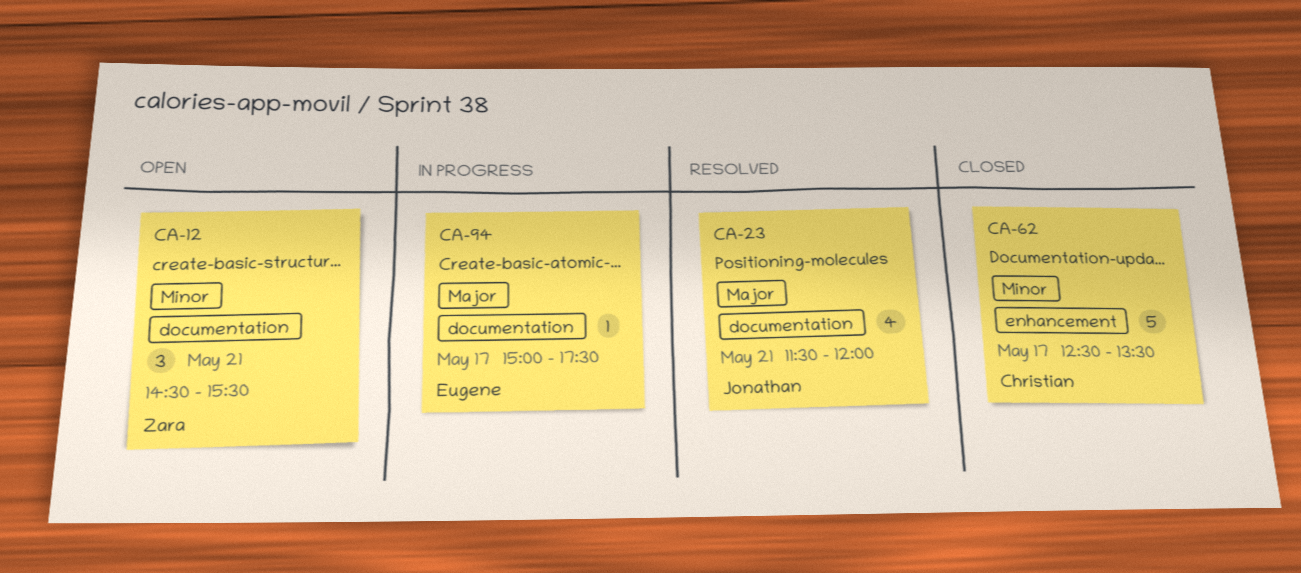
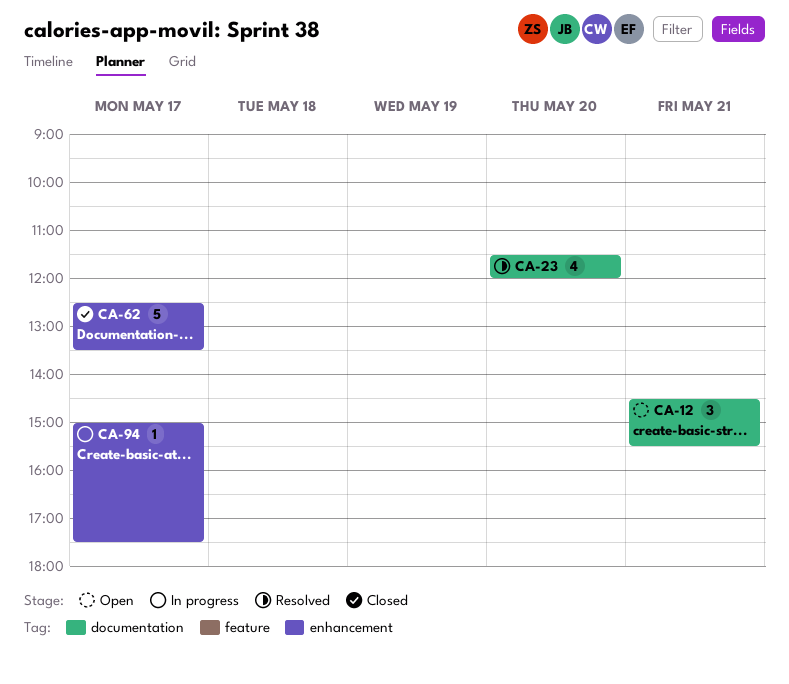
CA-23, day: May 21 -> May 20
CA-94, label: documentation -> enhancement

